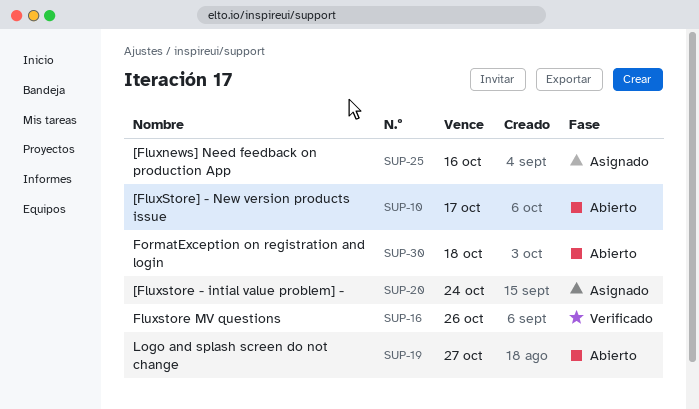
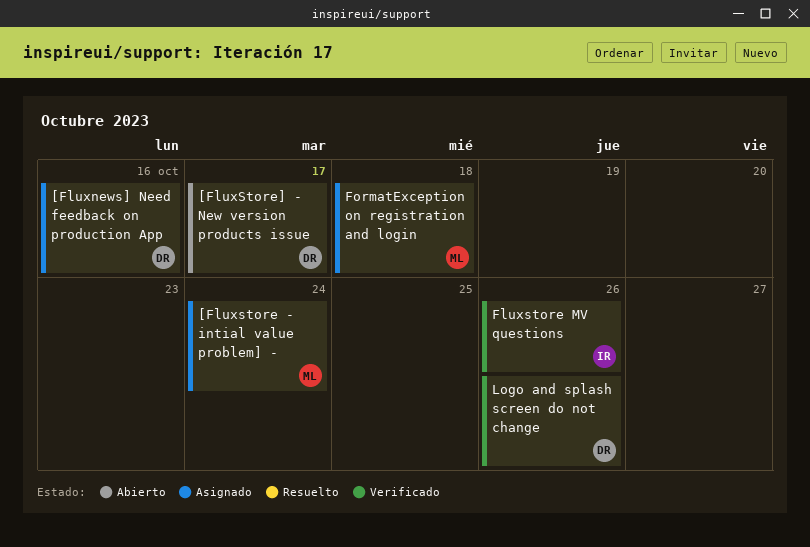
FormatException on registration and login, status: Abierto -> Asignado
Logo and splash screen do not change, status: Abierto -> Verificado
Logo and splash screen do not change, due: Oct 27 -> Oct 26

